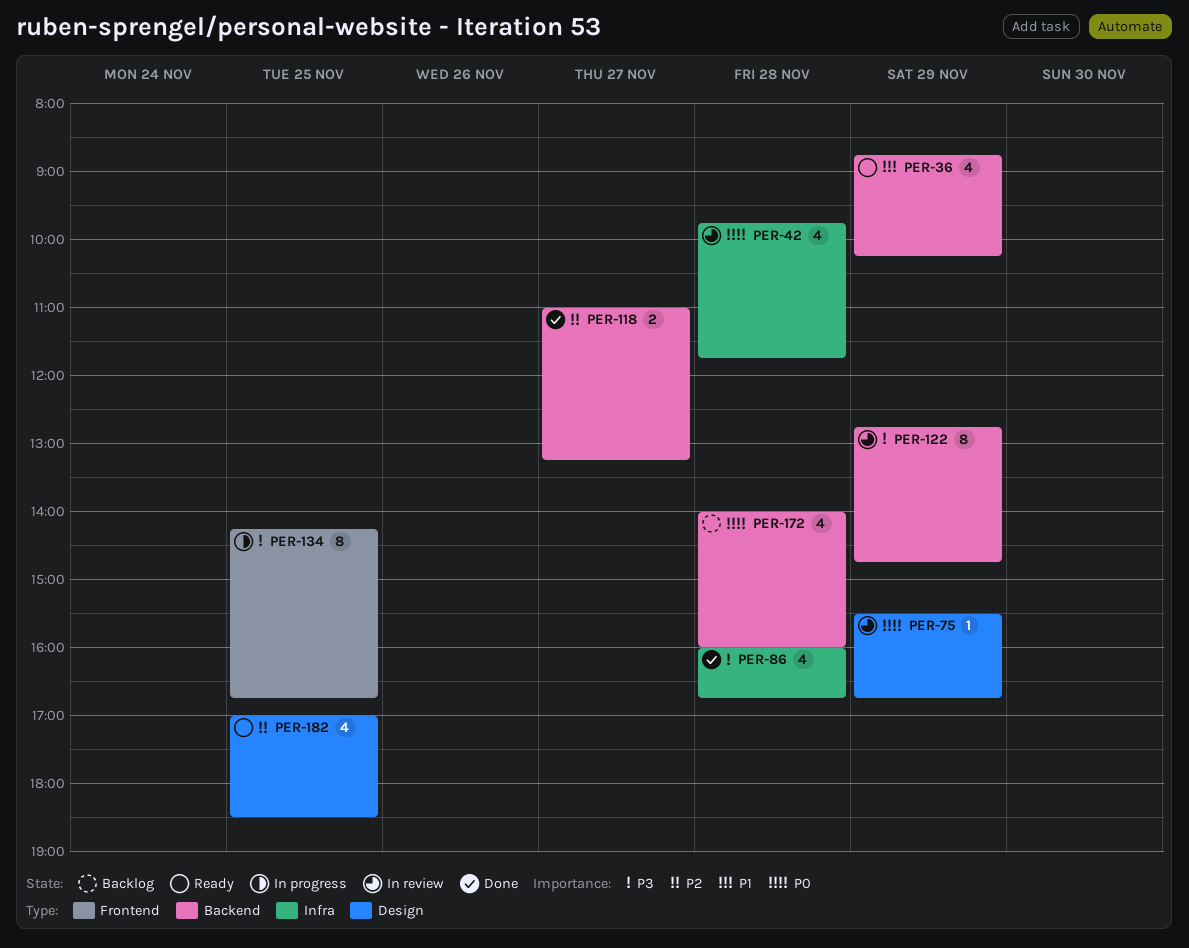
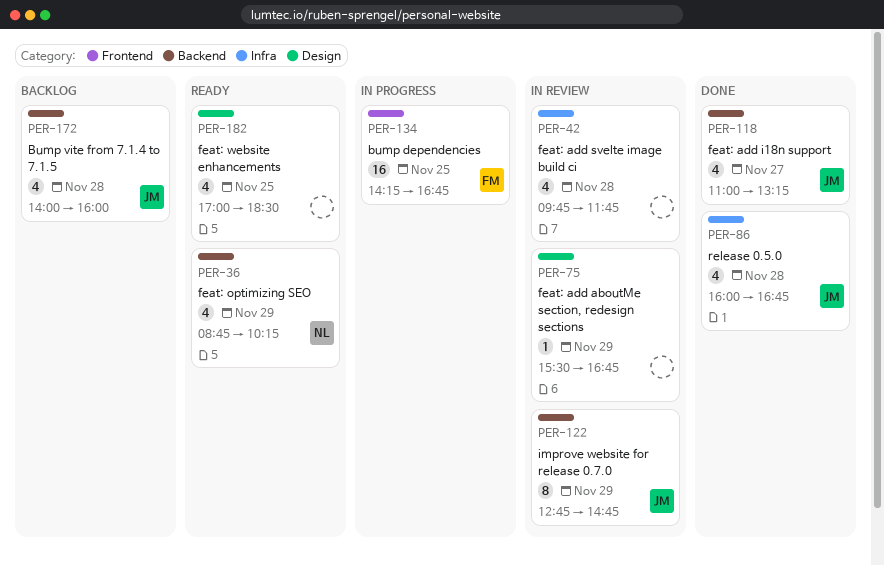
PER-118, estimate: 2 -> 4
PER-134, estimate: 8 -> 16

